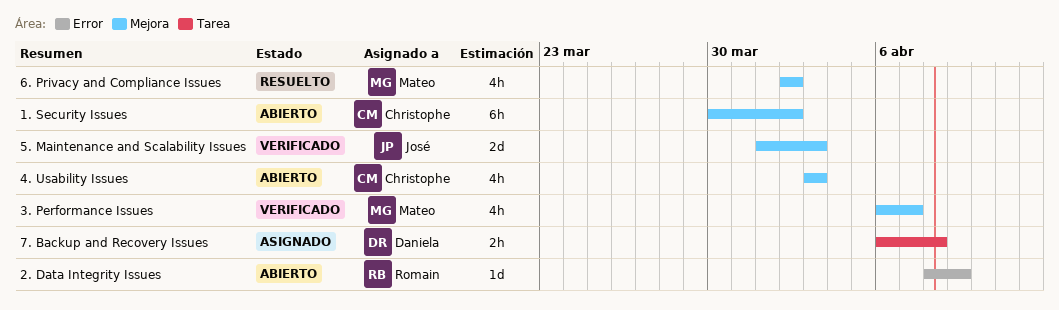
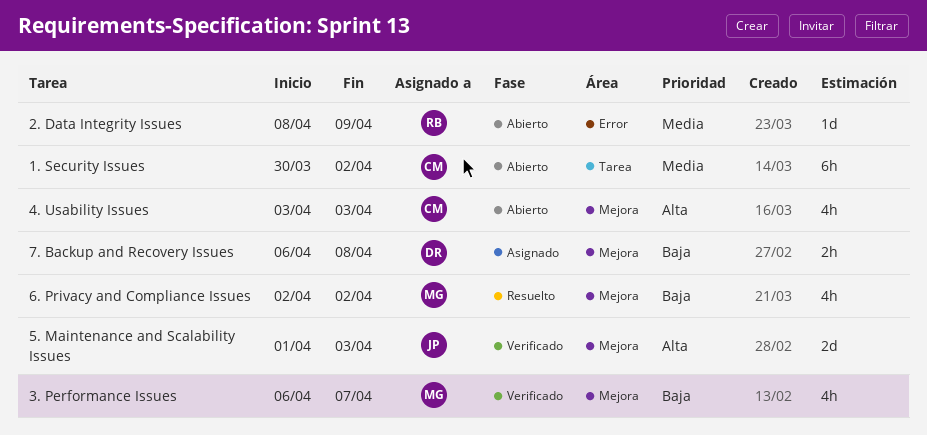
1. Security Issues, label: Mejora -> Tarea
7. Backup and Recovery Issues, label: Tarea -> Mejora

